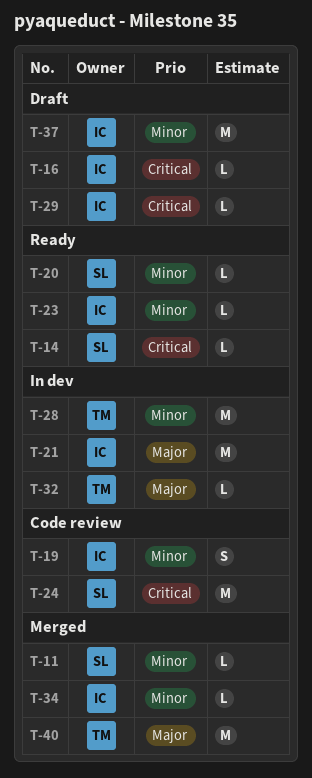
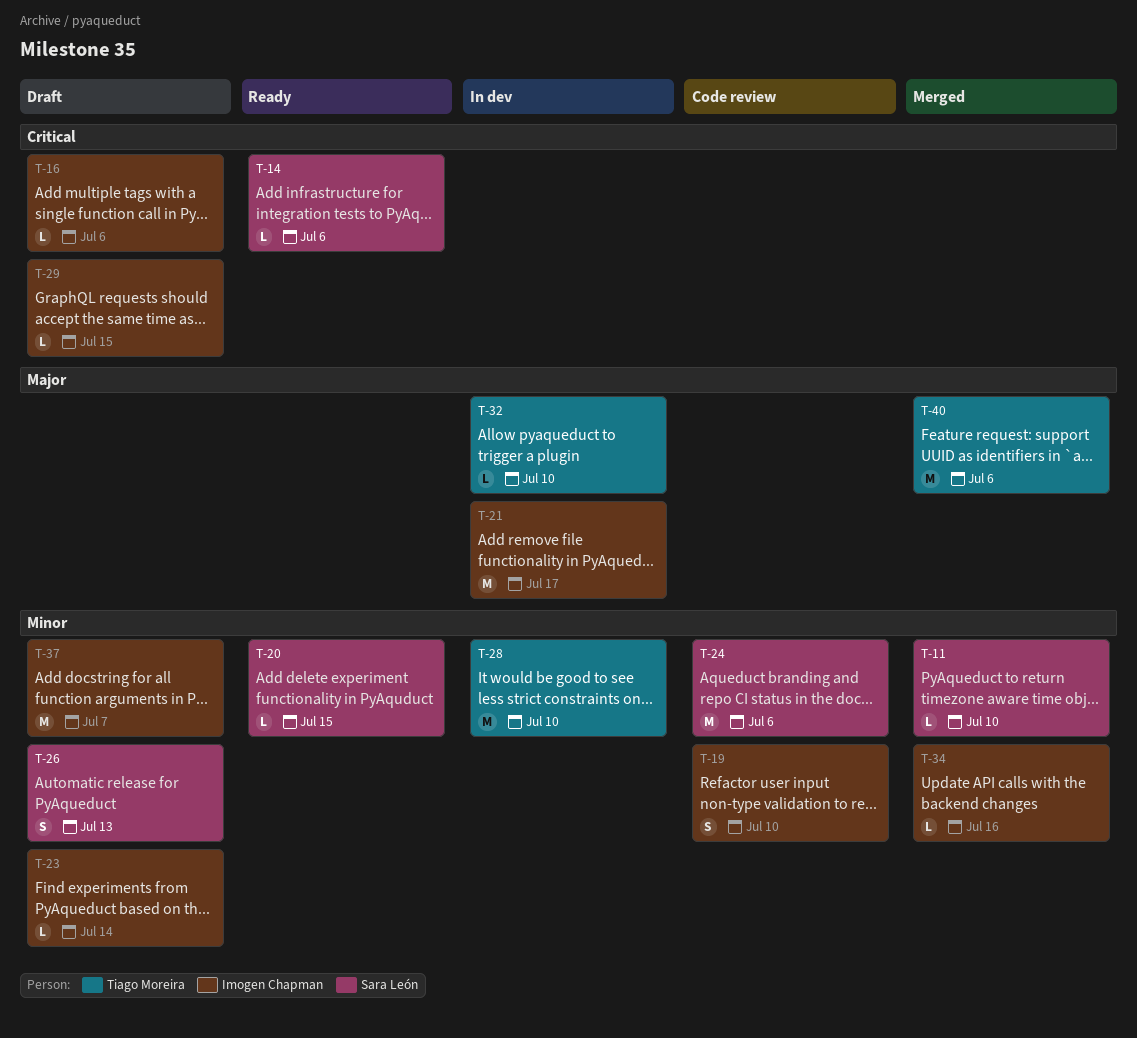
T-23, status: Ready -> Draft
T-24, priority: Critical -> Minor
T-26: none -> present

